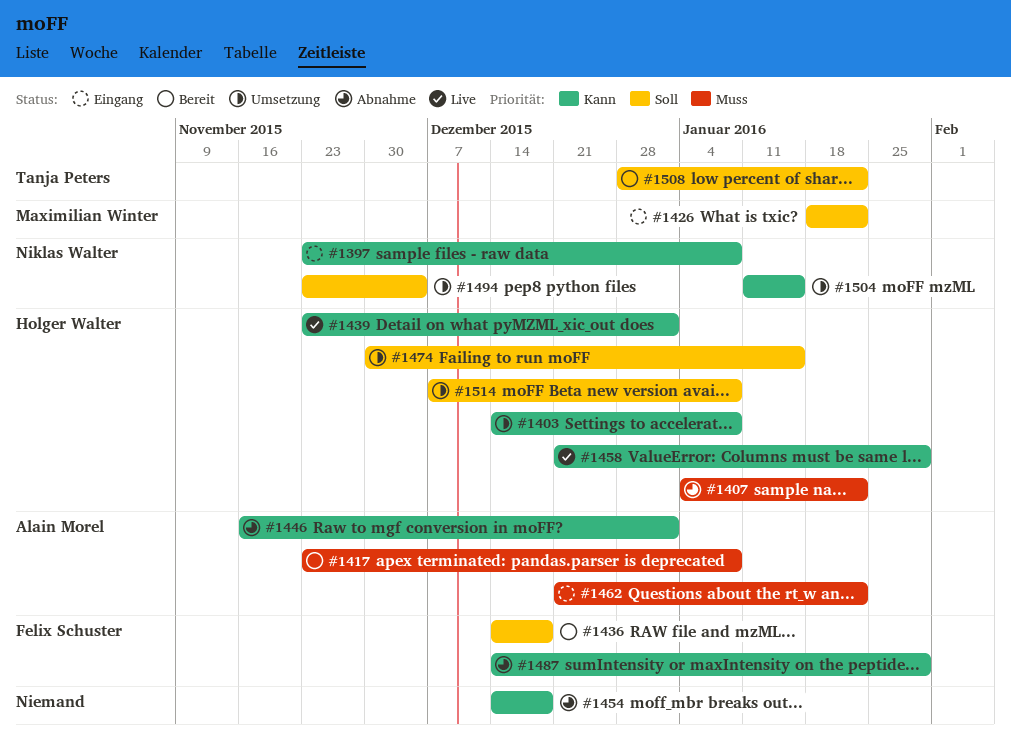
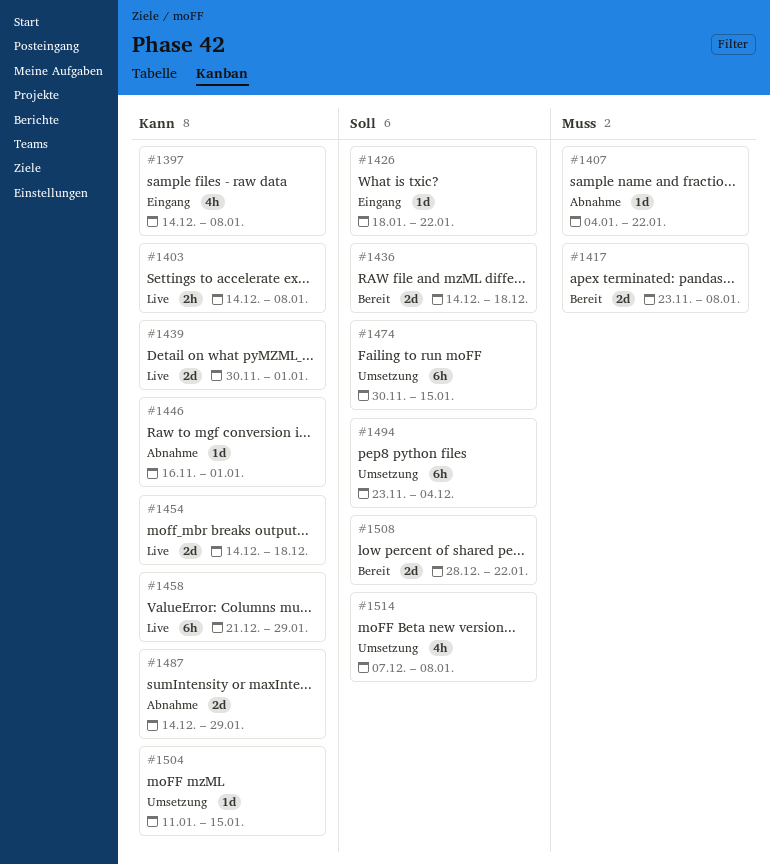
#1397, start: Nov 23 -> Dec 14
#1403, status: Umsetzung -> Live
#1439, start: Nov 23 -> Nov 30
#1454, status: Abnahme -> Live
#1462: present -> none

